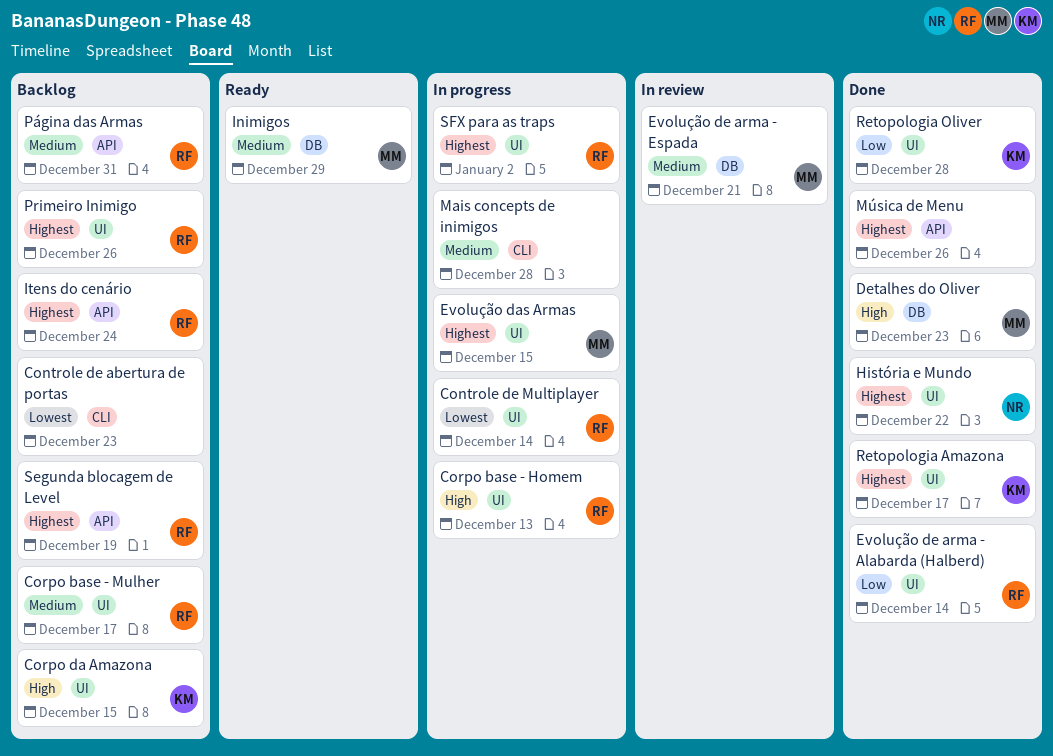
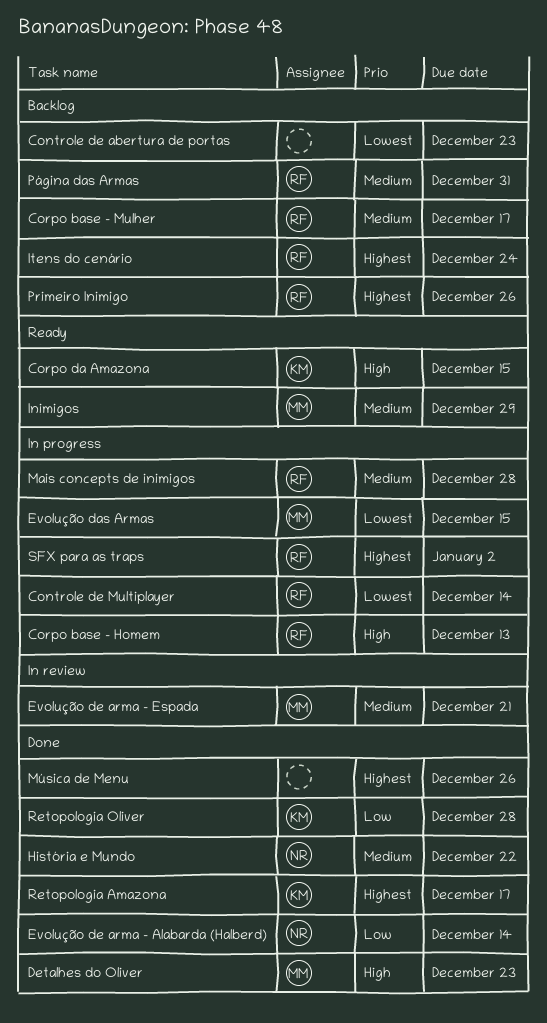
Corpo da Amazona, status: Backlog -> Ready
Evolução das Armas, priority: Highest -> Lowest
Evolução de arma - Alabarda (Halberd), owner: RF -> NR
História e Mundo, priority: Highest -> Medium
Mais concepts de inimigos, owner: none -> RF
Segunda blocagem de Level: present -> none

